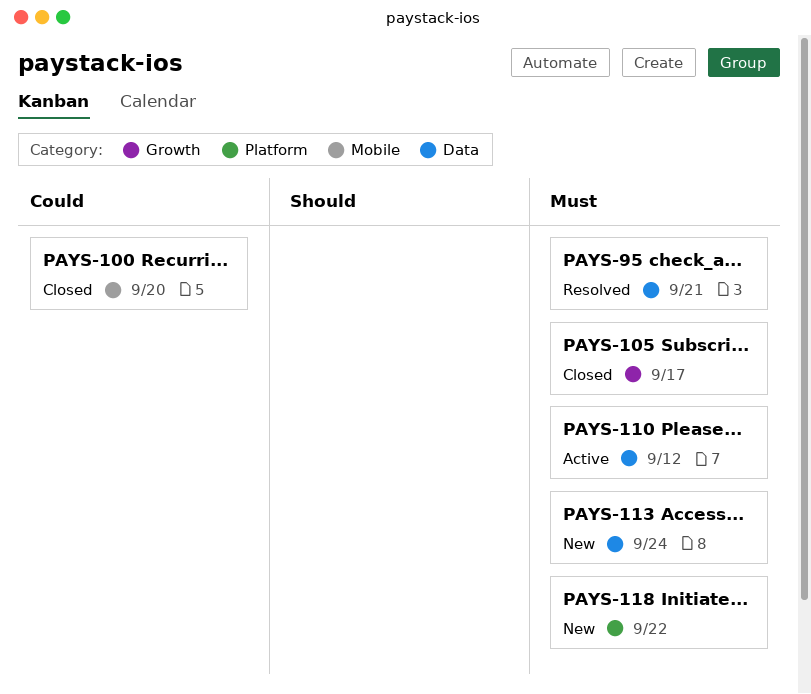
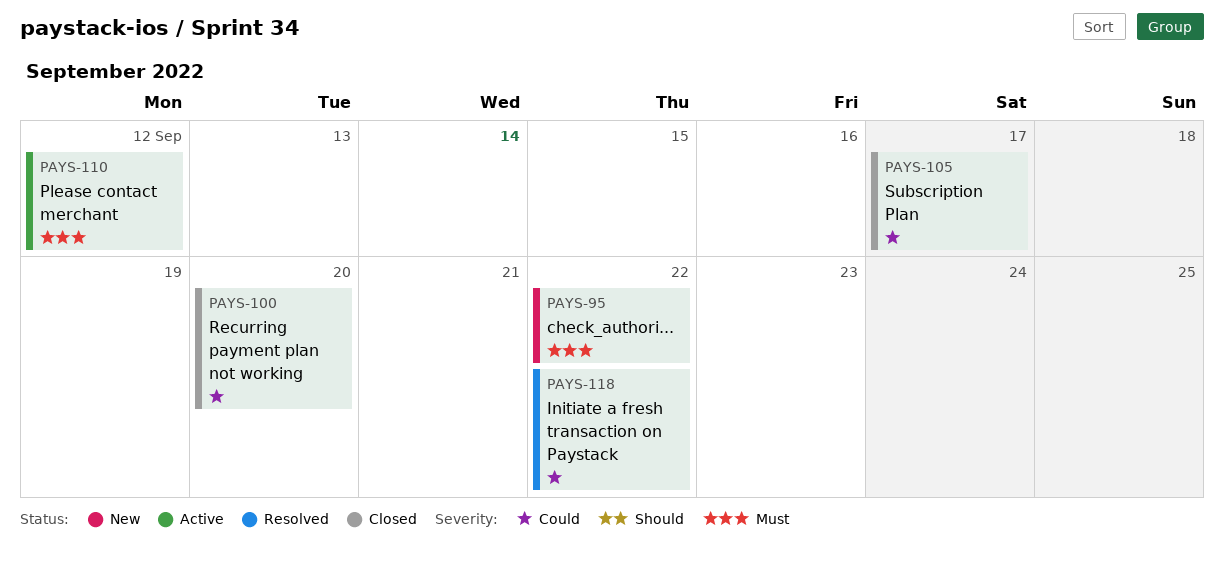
PAYS-95, status: Resolved -> New
PAYS-95, due: Sep 21 -> Sep 22
PAYS-105, priority: Must -> Could
PAYS-113: present -> none
PAYS-118, status: New -> Resolved
PAYS-118, priority: Must -> Could

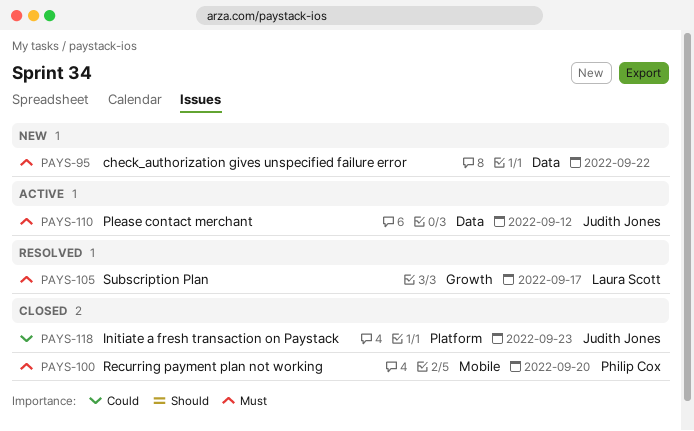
PAYS-100, priority: Could -> Must
PAYS-105, status: Closed -> Resolved
PAYS-105, priority: Could -> Must
PAYS-118, status: Resolved -> Closed
PAYS-118, due: Sep 22 -> Sep 23

